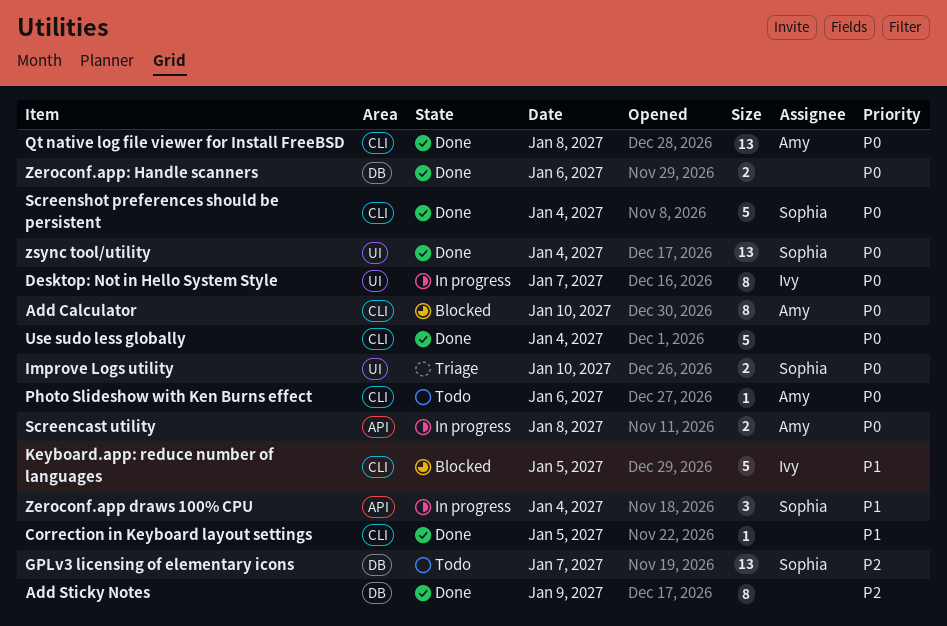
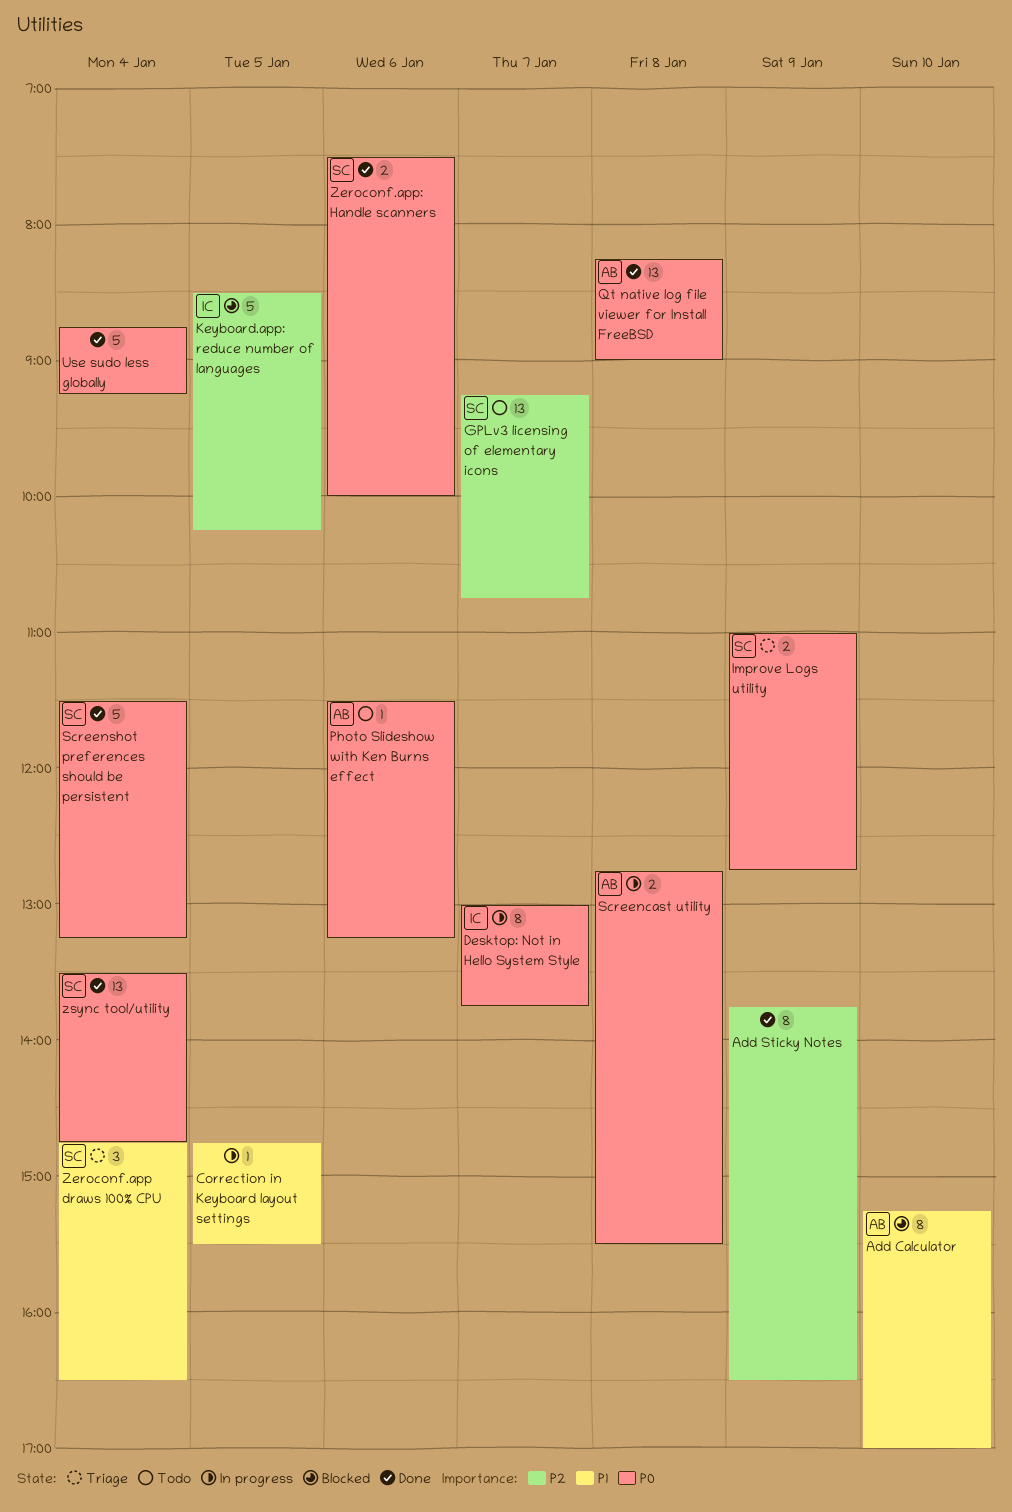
Add Calculator, priority: P0 -> P1
Correction in Keyboard layout settings, status: Done -> In progress
Improve Logs utility, day: Jan 10 -> Jan 9
Keyboard.app: reduce number of languages, priority: P1 -> P2
Zeroconf.app draws 100% CPU, status: In progress -> Triage
Zeroconf.app: Handle scanners, owner: none -> Sophia

